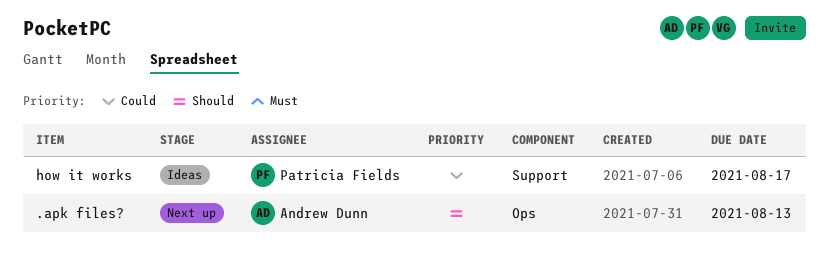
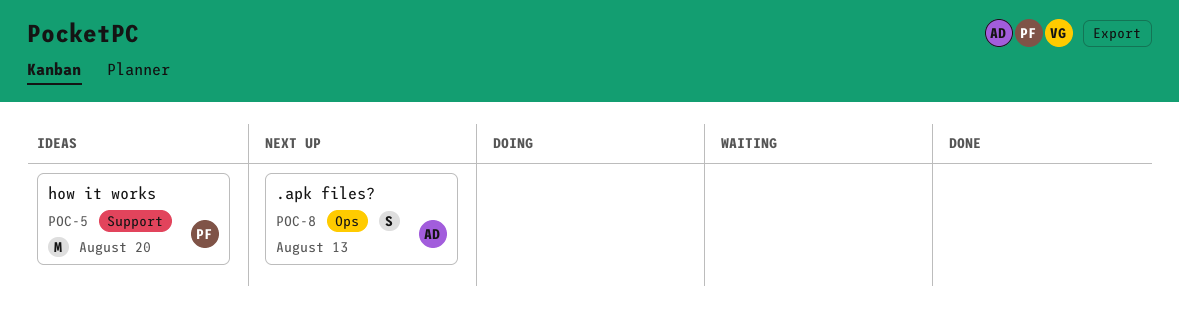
how it works, due: Aug 17 -> Aug 20

